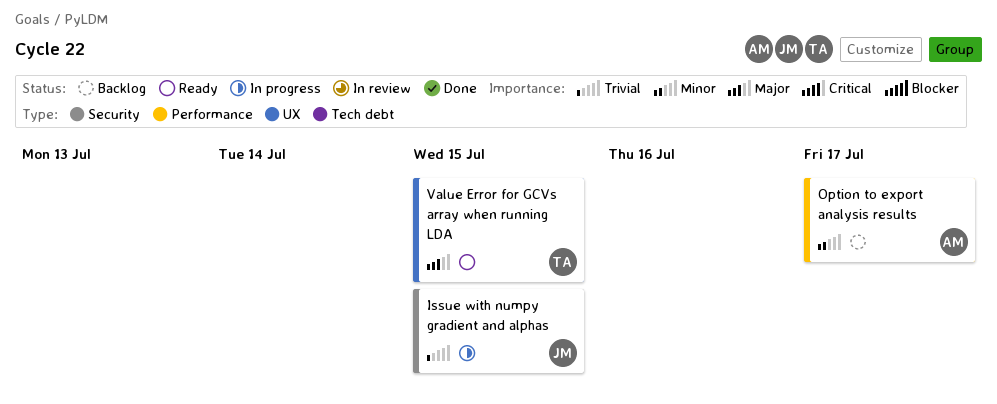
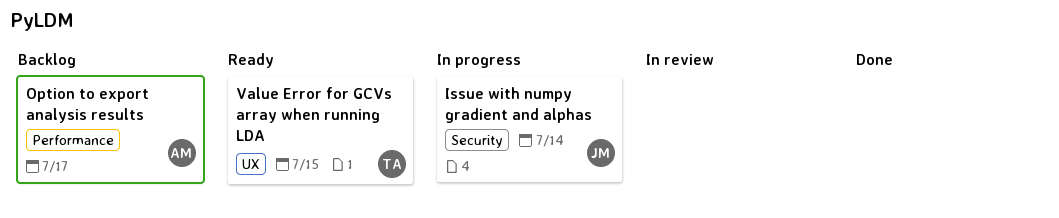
Issue with numpy gradient and alphas, due: Jul 15 -> Jul 14

